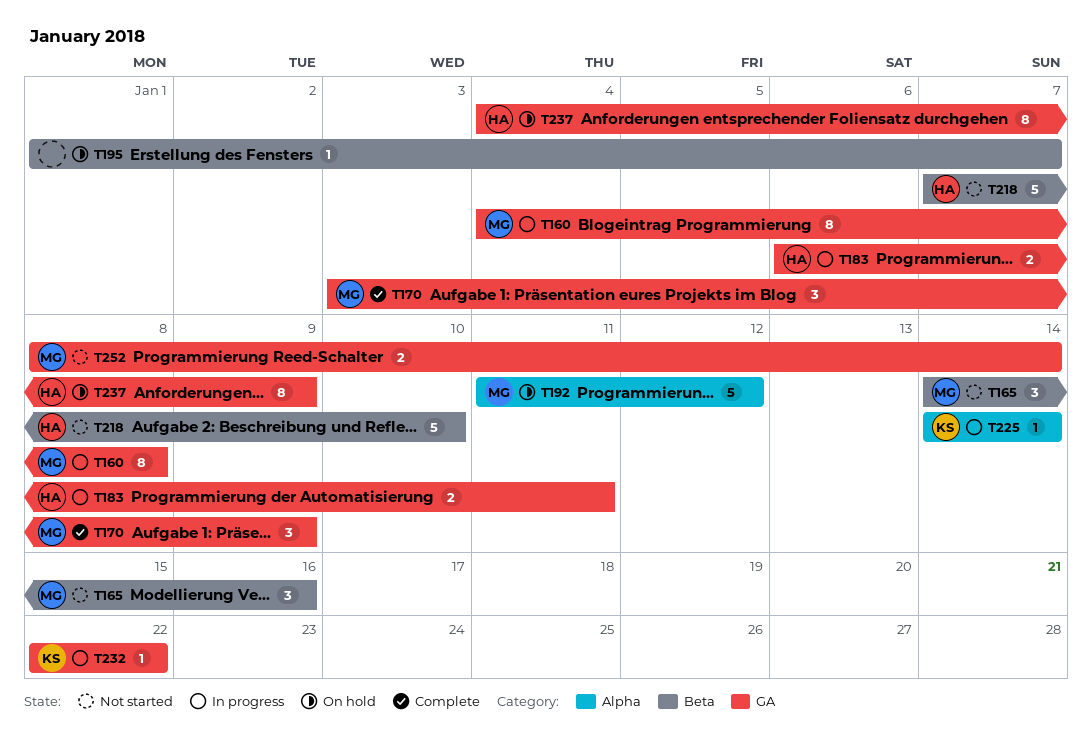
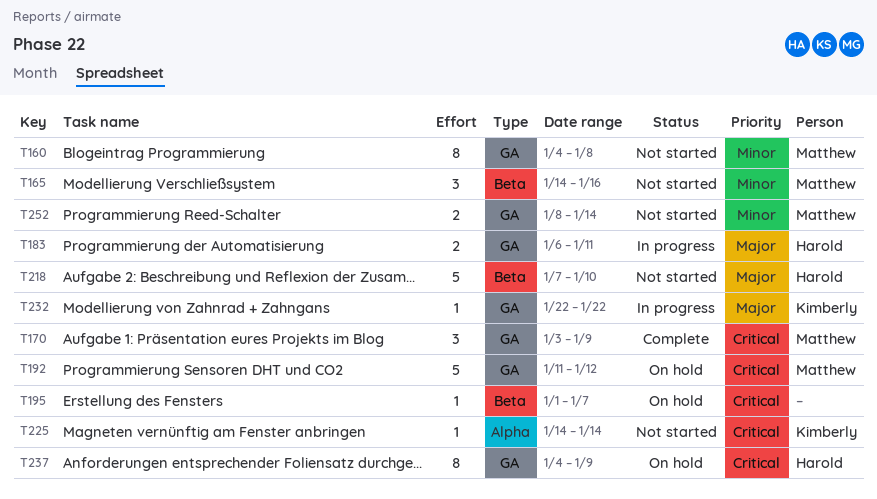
T160, status: In progress -> Not started
T192, label: Alpha -> GA
T225, status: In progress -> Not started

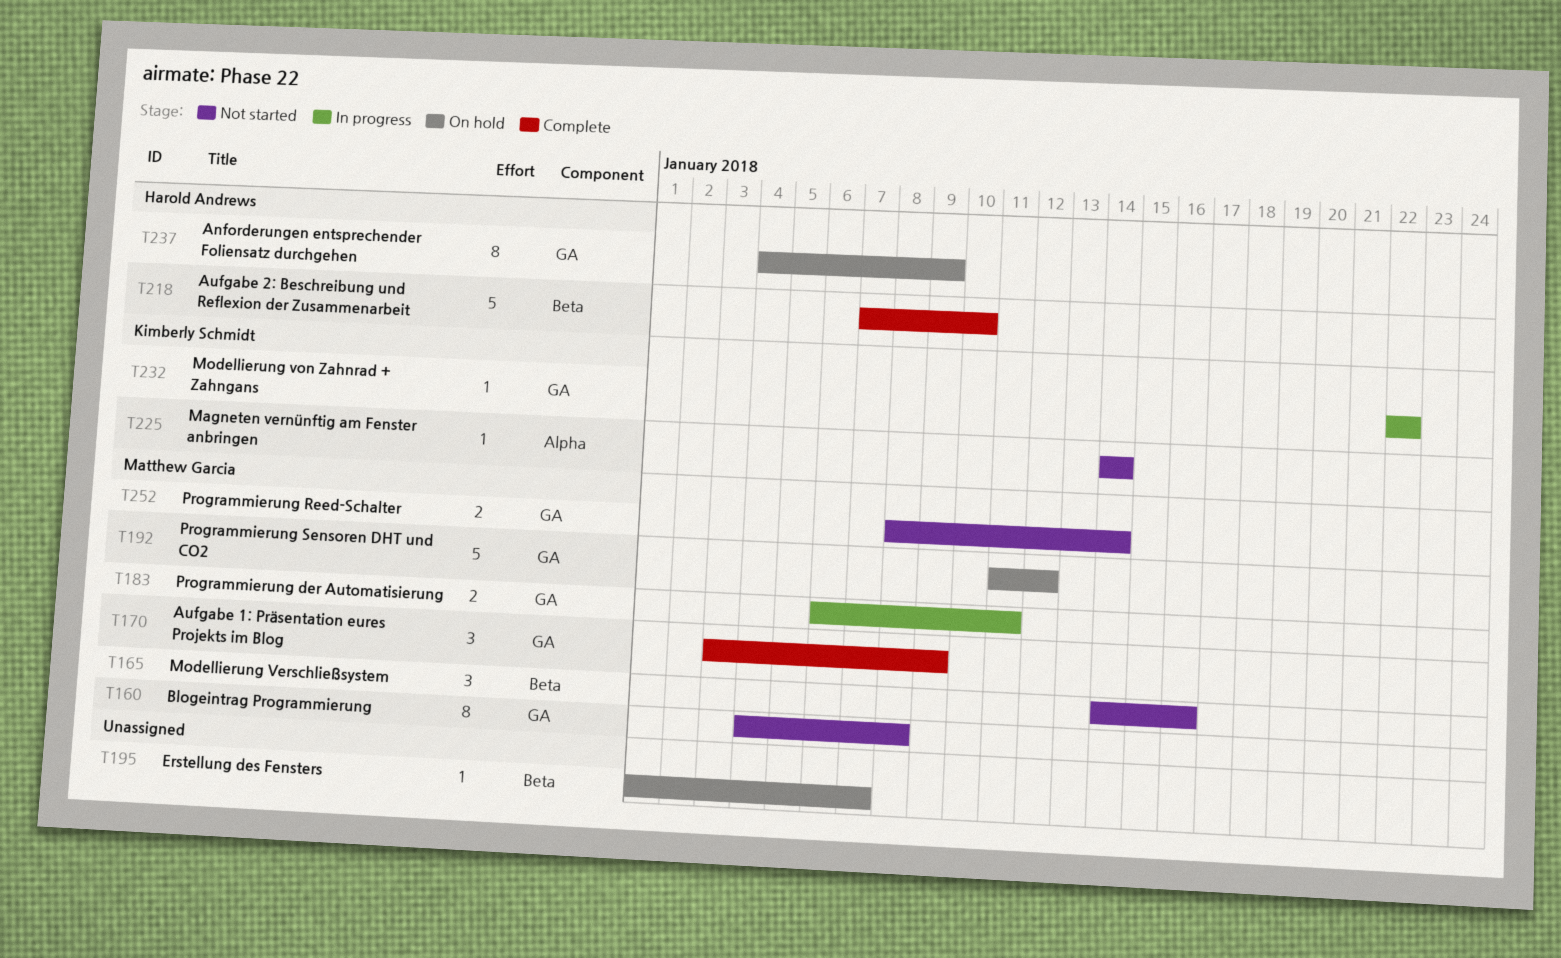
T183, owner: Harold Andrews -> Matthew Garcia
T218, status: Not started -> Complete

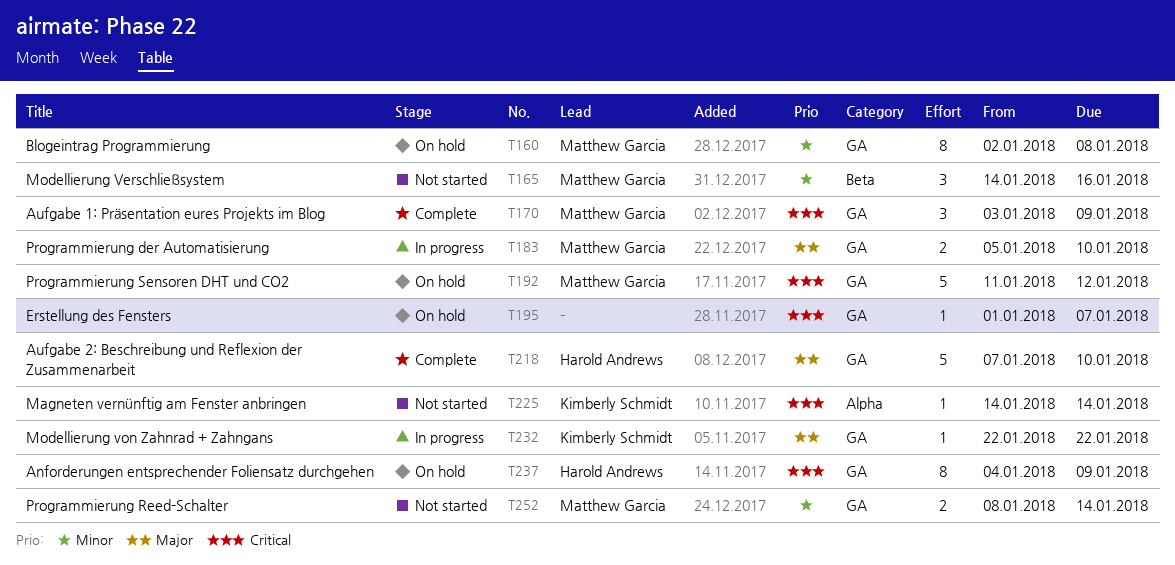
T160, status: Not started -> On hold
T160, start: Jan 4 -> Jan 2
T183, start: Jan 6 -> Jan 5
T183, due: Jan 11 -> Jan 10
T195, label: Beta -> GA
T218, label: Beta -> GA

